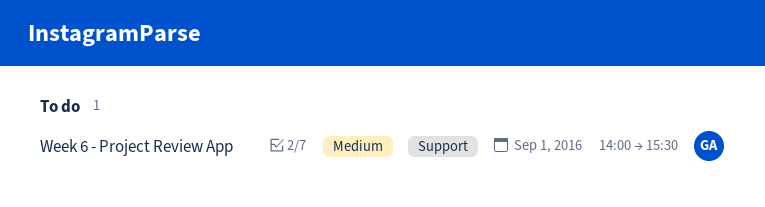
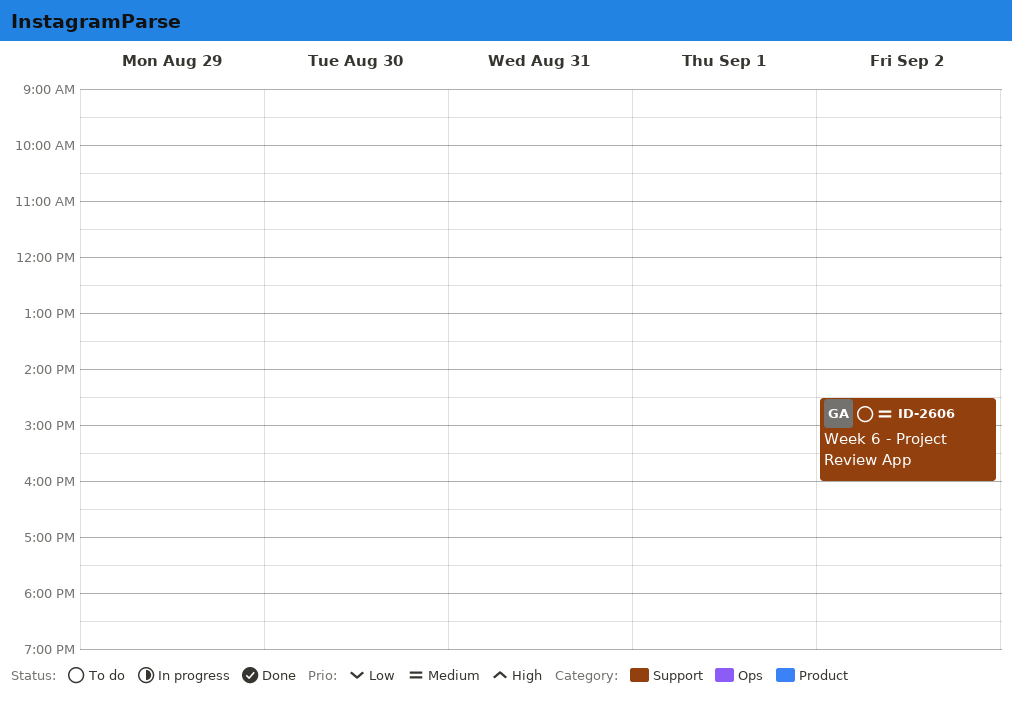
Week 6 - Project Review App, day: Sep 1 -> Sep 2
Week 6 - Project Review App, begins: 14:00 -> 14:30
Week 6 - Project Review App, ends: 15:30 -> 16:00

